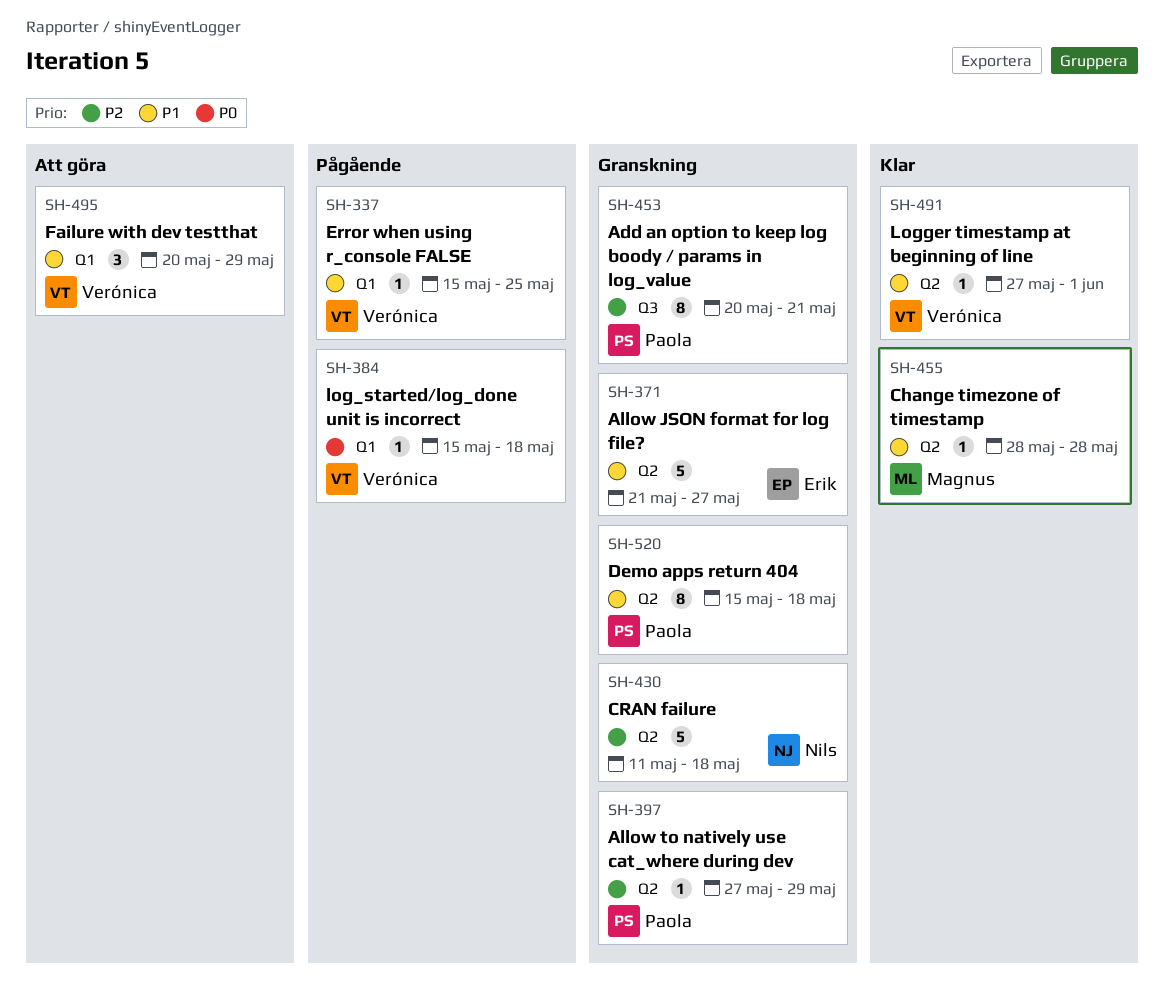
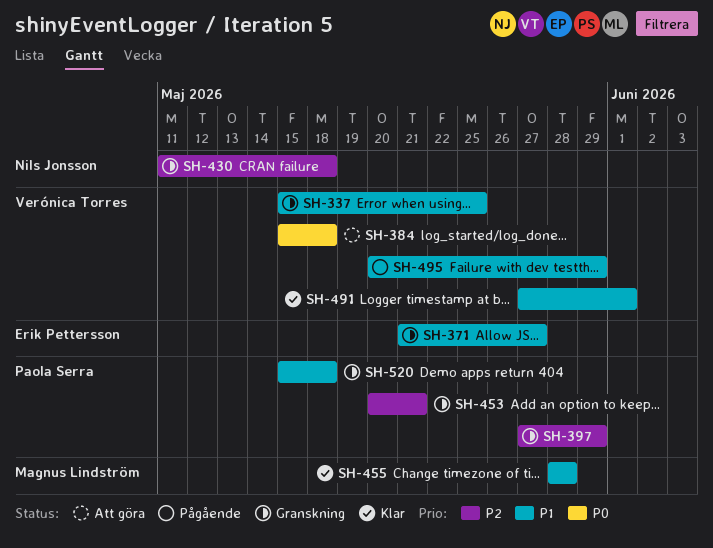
SH-337, status: Pågående -> Granskning
SH-384, status: Pågående -> Att göra
SH-495, status: Att göra -> Pågående

